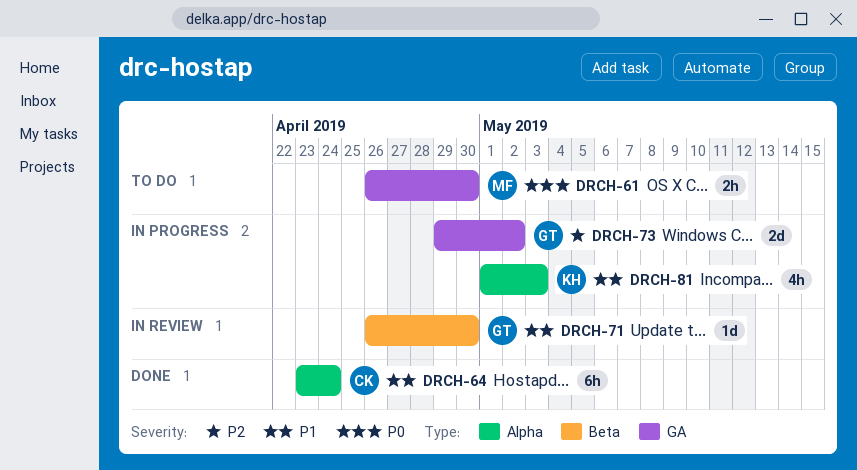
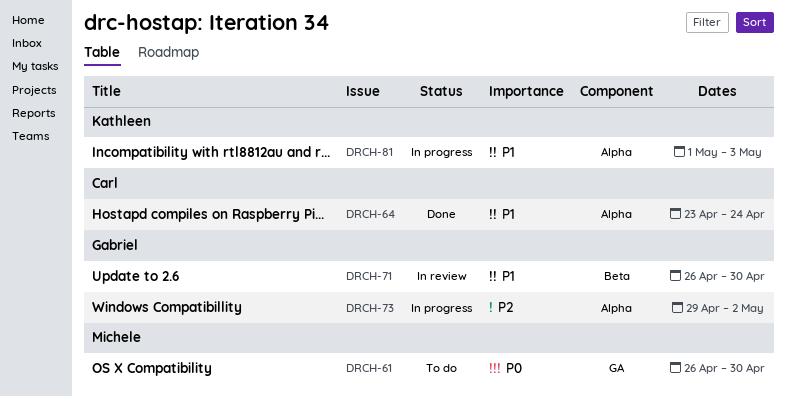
DRCH-73, label: GA -> Alpha

